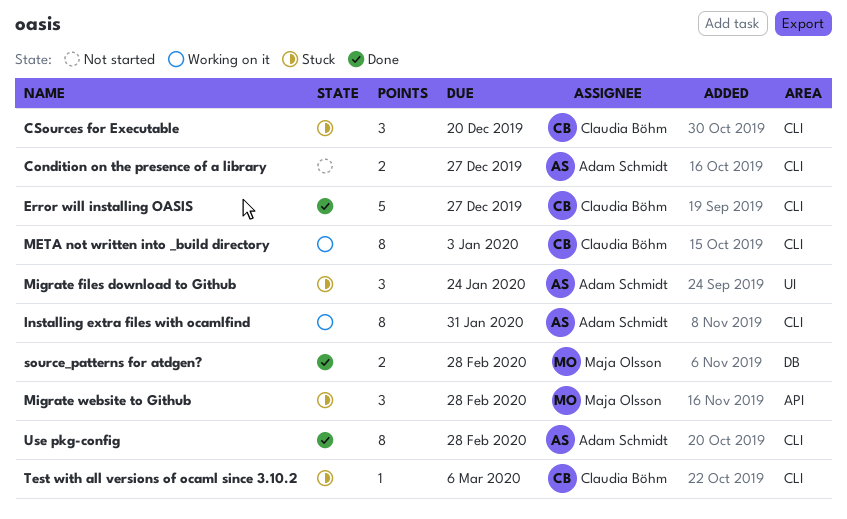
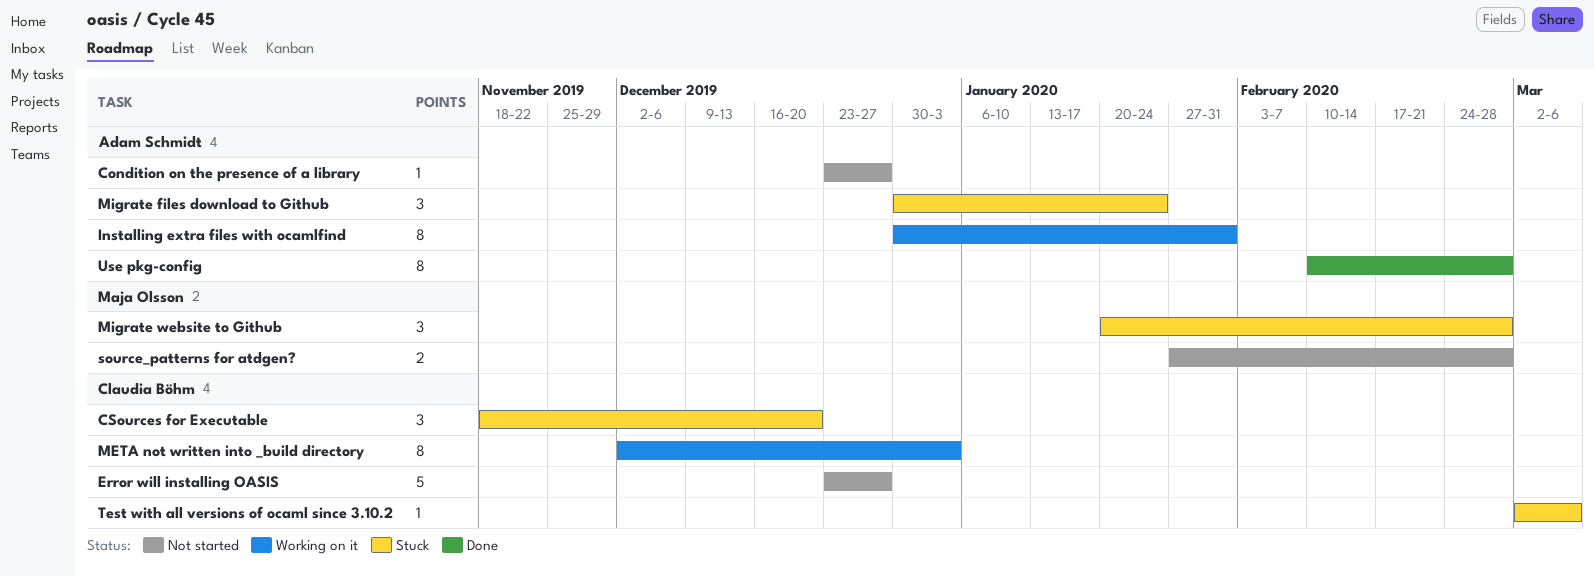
Condition on the presence of a library, estimate: 2 -> 1
Error will installing OASIS, status: Done -> Not started
source_patterns for atdgen?, status: Done -> Not started

